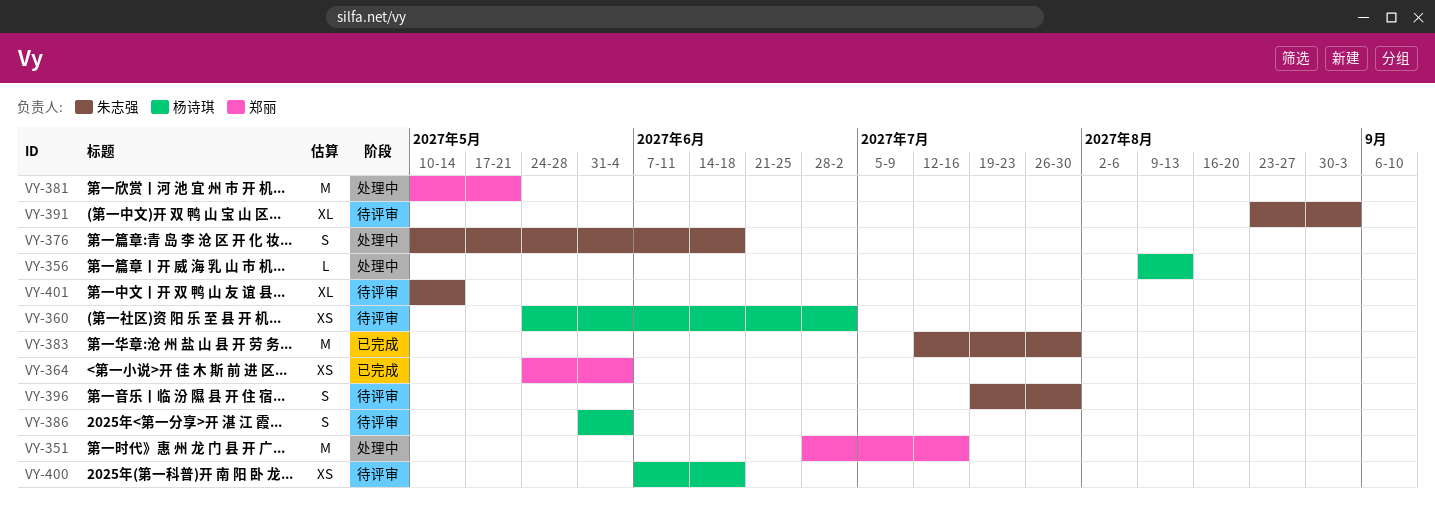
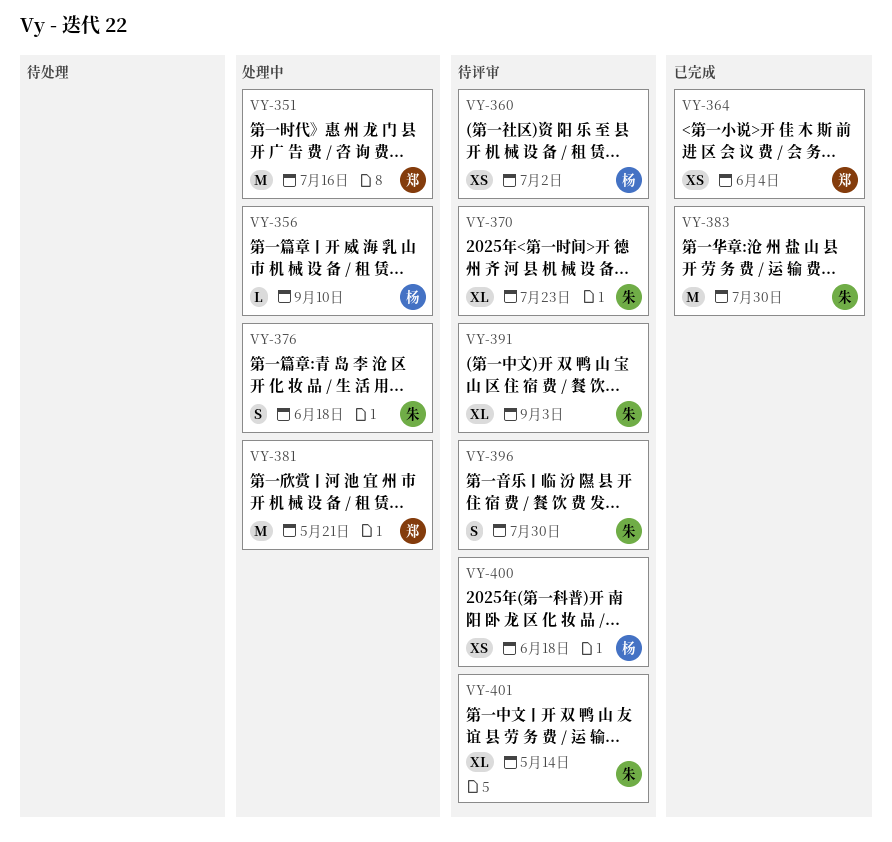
VY-356, due: Aug 13 -> Sep 10
VY-370: none -> present
VY-386: present -> none

